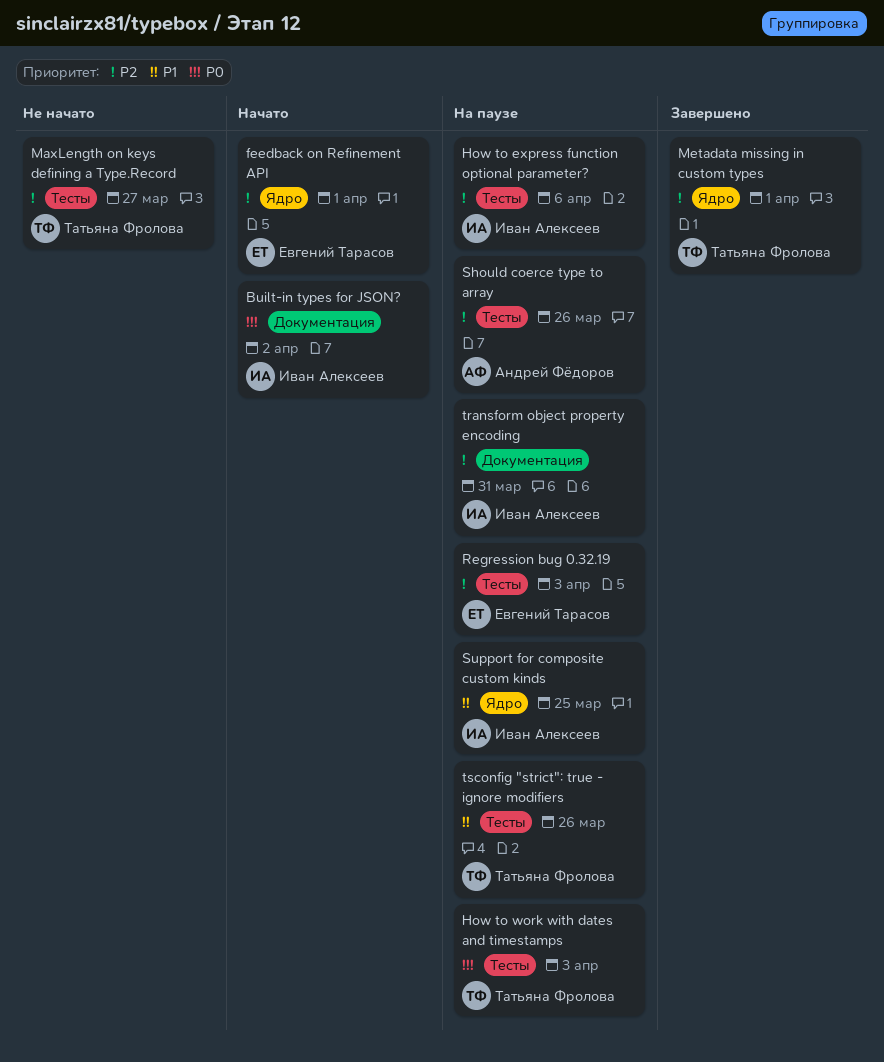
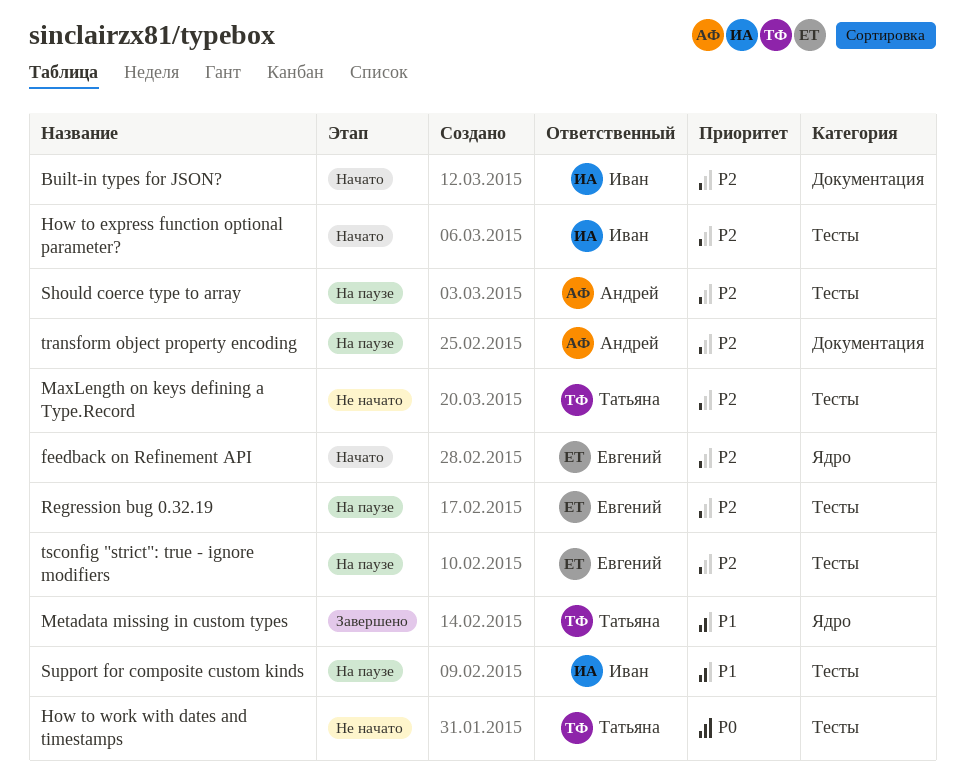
Built-in types for JSON?, priority: P0 -> P2
How to express function optional parameter?, status: На паузе -> Начато
How to work with dates and timestamps, status: На паузе -> Не начато
Metadata missing in custom types, priority: P2 -> P1
Support for composite custom kinds, label: Ядро -> Тесты
transform object property encoding, owner: Иван Алексеев -> Андрей Фёдоров
tsconfig "strict": true - ignore modifiers, owner: Татьяна Фролова -> Евгений Тарасов
tsconfig "strict": true - ignore modifiers, priority: P1 -> P2

